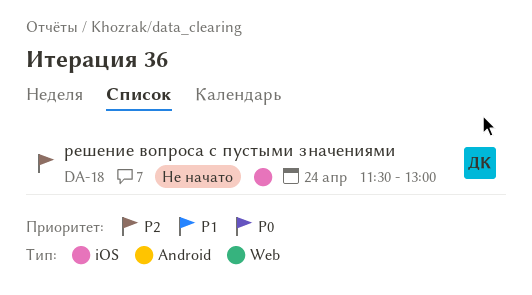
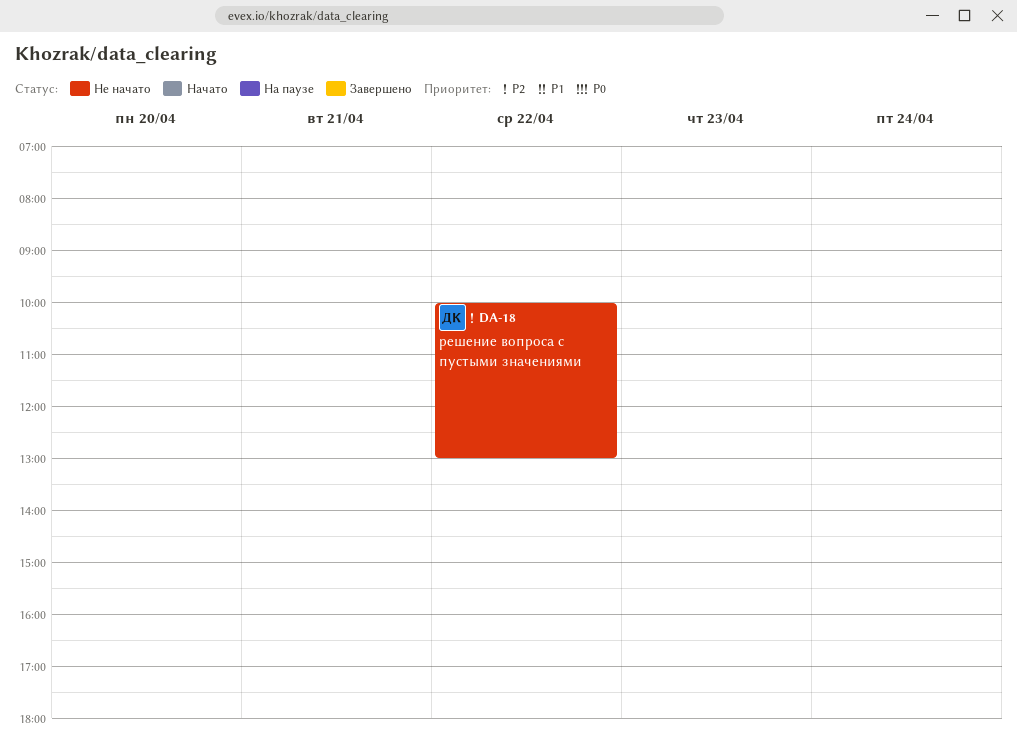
DA-18, day: Apr 24 -> Apr 22
DA-18, begins: 11:30 -> 10:00

